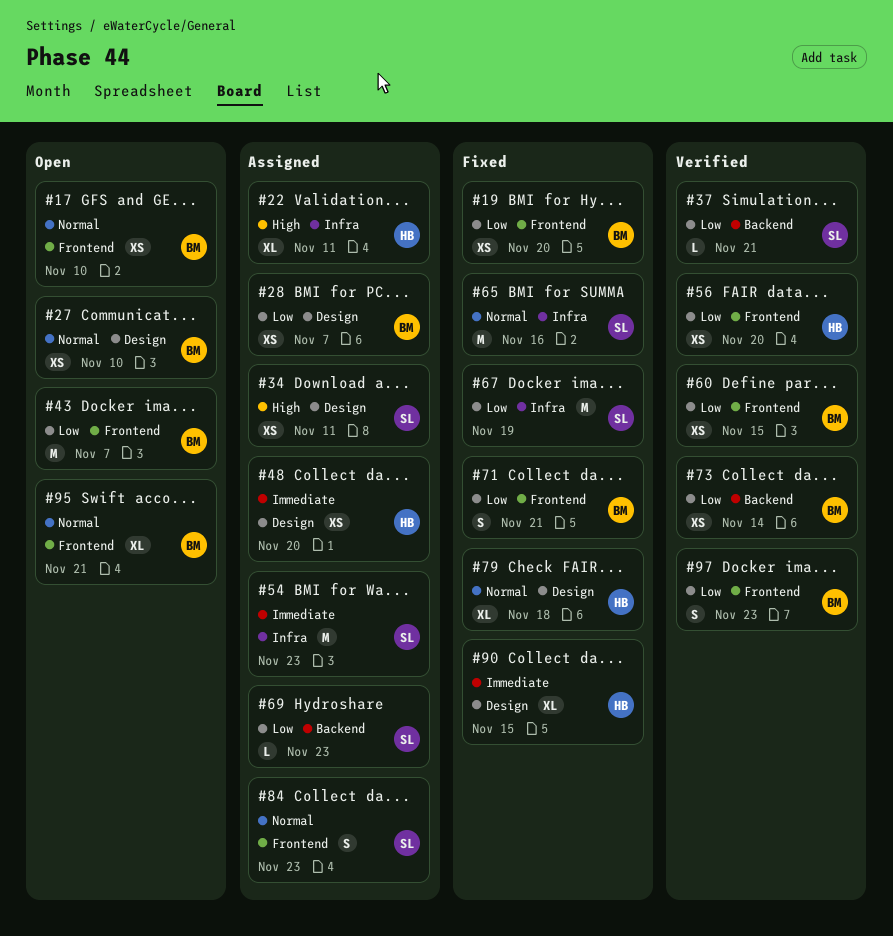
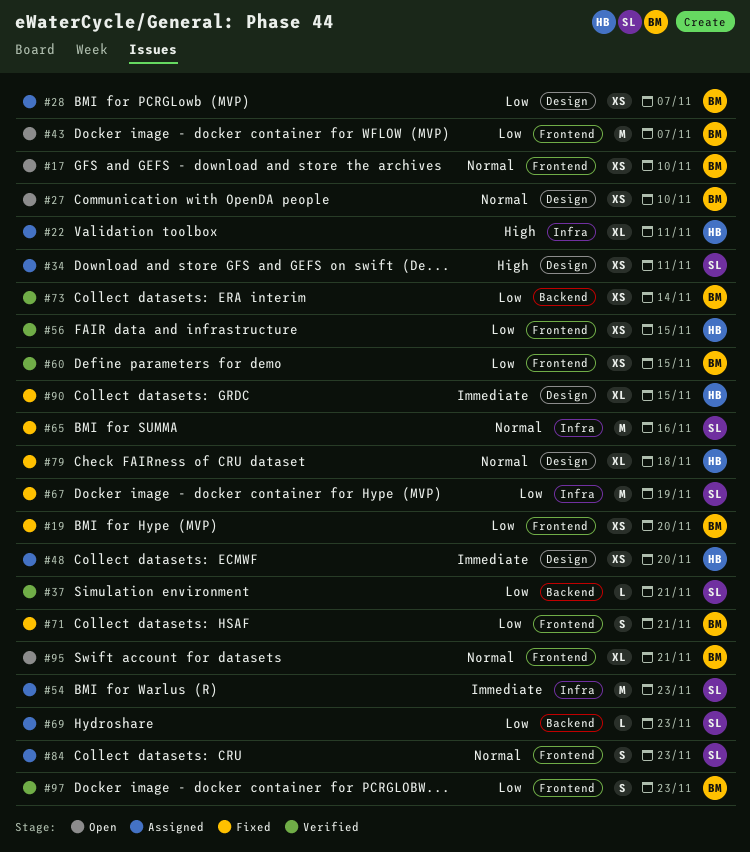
#56, due: Nov 20 -> Nov 15

